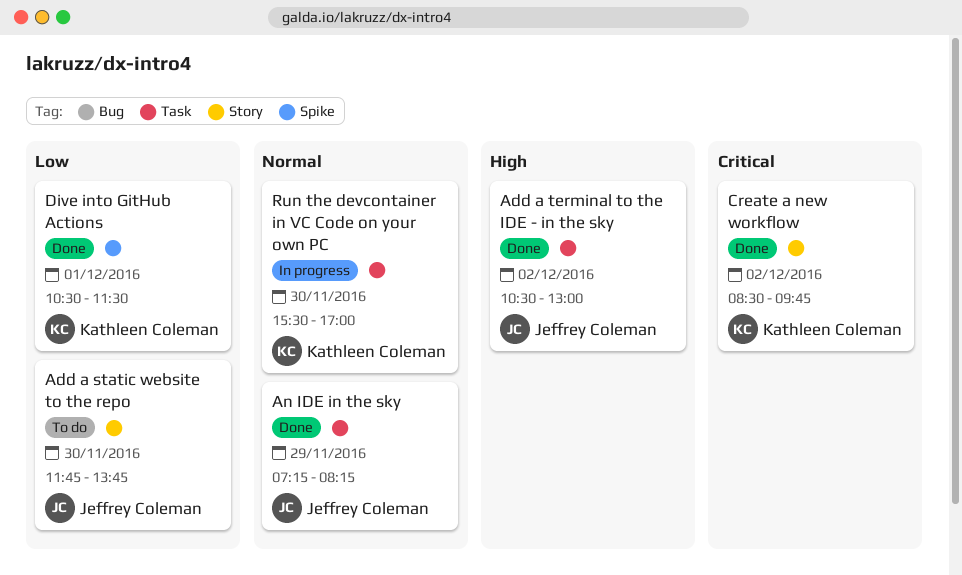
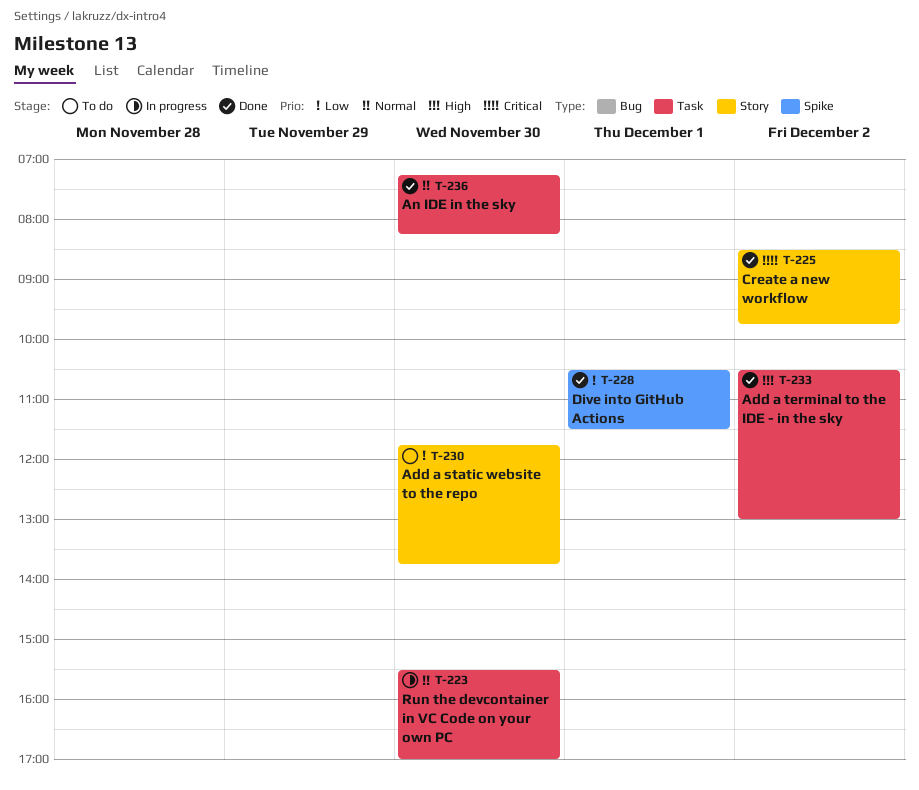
An IDE in the sky, day: Nov 29 -> Nov 30

